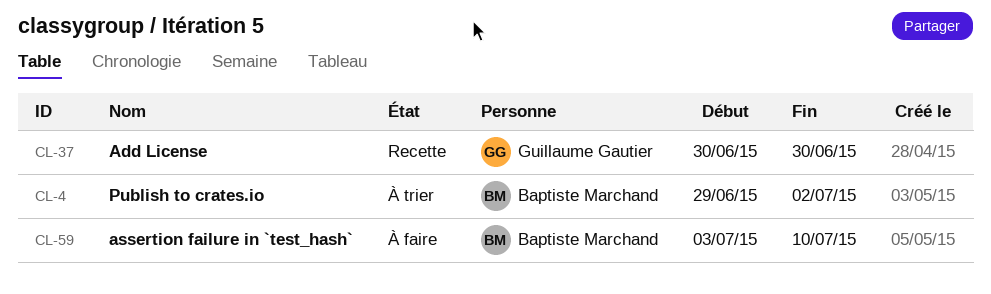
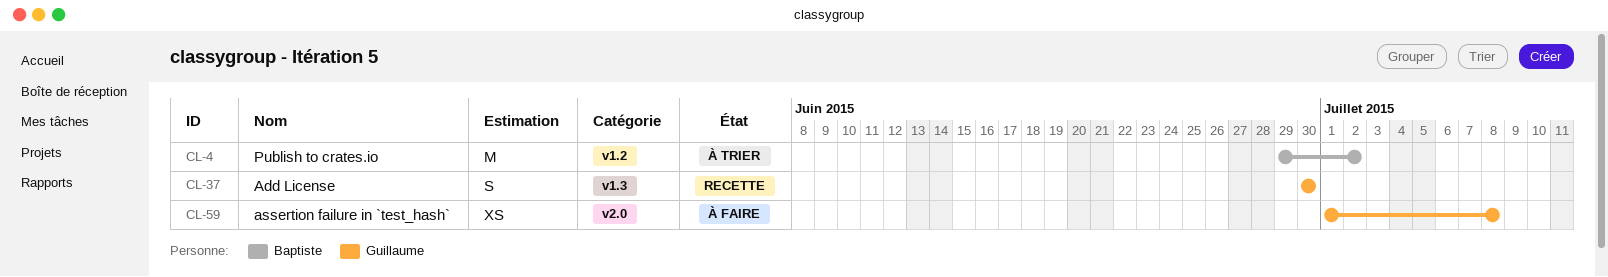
CL-59, owner: Baptiste Marchand -> Guillaume Gautier
CL-59, start: Jul 3 -> Jul 1
CL-59, due: Jul 10 -> Jul 8

